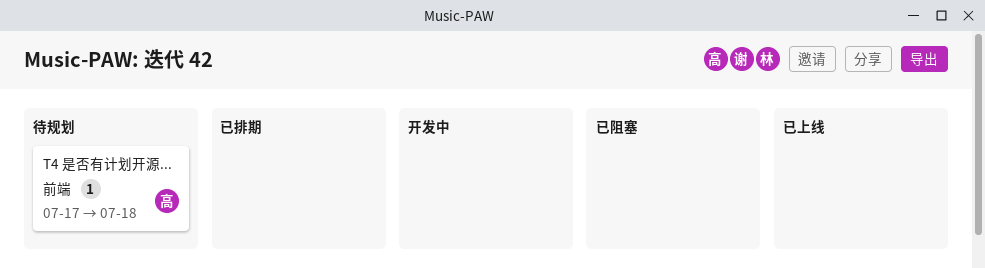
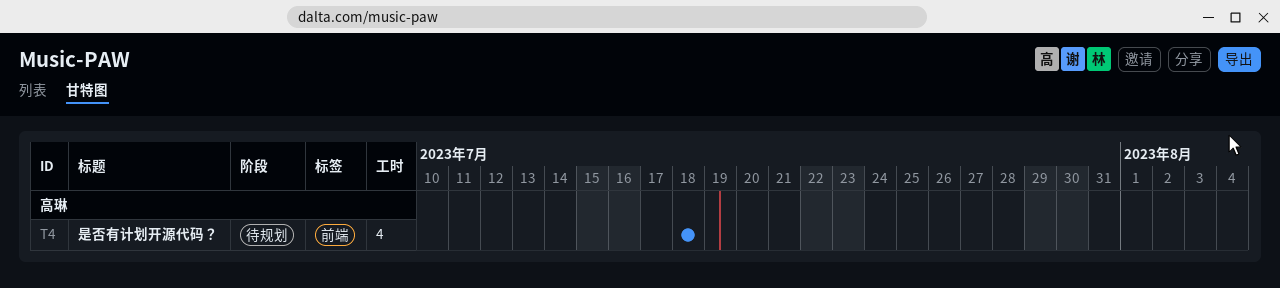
T4, estimate: 1 -> 4
T4, start: Jul 17 -> Jul 18

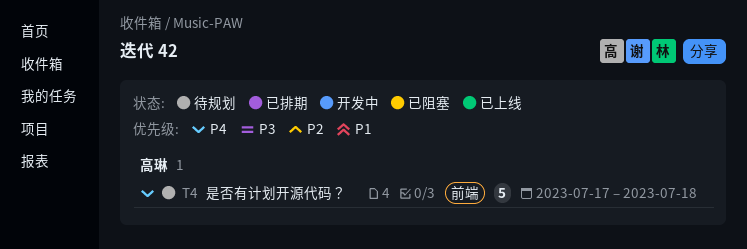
T4, estimate: 4 -> 5
T4, start: Jul 18 -> Jul 17

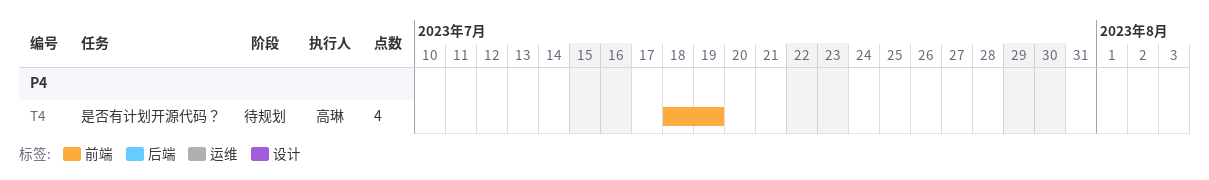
T4, estimate: 5 -> 4
T4, start: Jul 17 -> Jul 18
T4, due: Jul 18 -> Jul 19

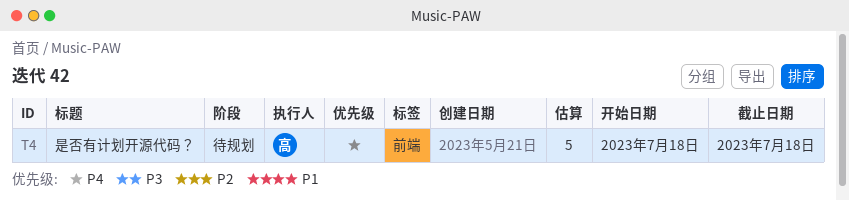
T4, estimate: 4 -> 5
T4, due: Jul 19 -> Jul 18

